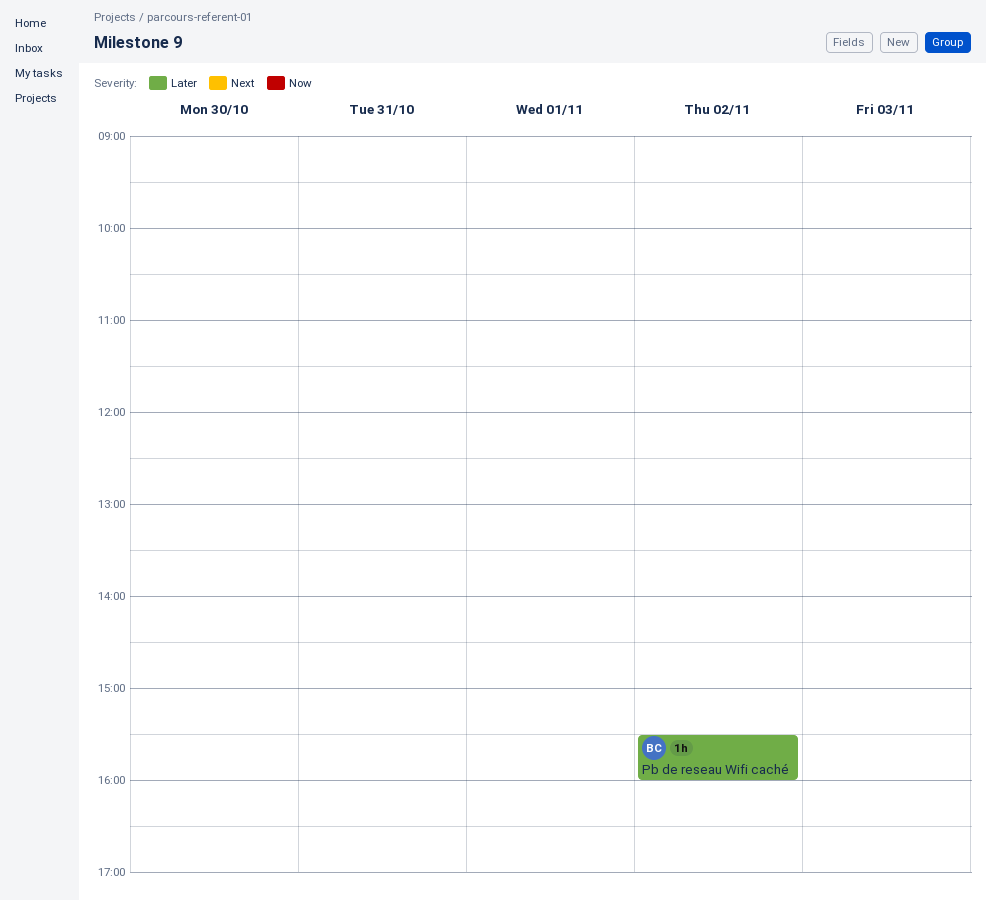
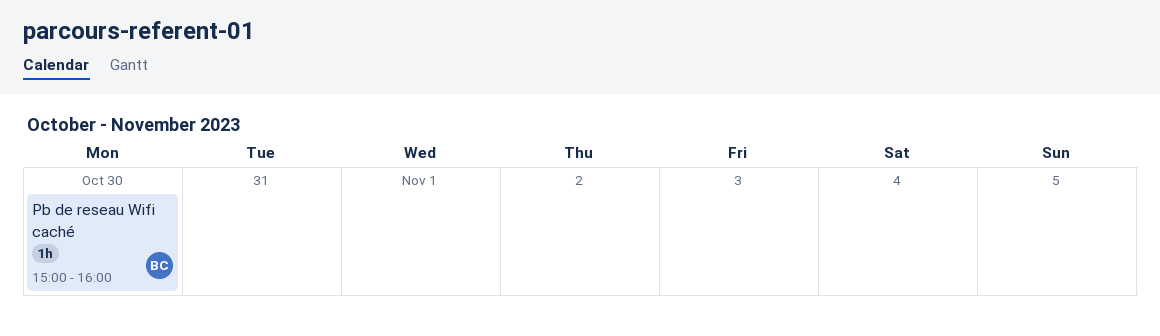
Pb de reseau Wifi caché, day: Nov 2 -> Oct 30
Pb de reseau Wifi caché, begins: 15:30 -> 15:00

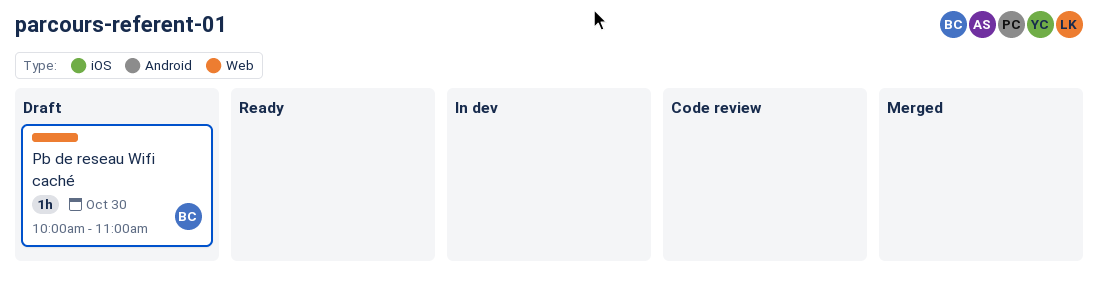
Pb de reseau Wifi caché, begins: 15:00 -> 10:00
Pb de reseau Wifi caché, ends: 16:00 -> 11:00

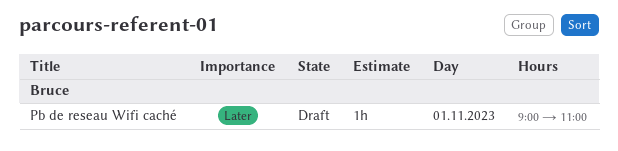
Pb de reseau Wifi caché, day: Oct 30 -> Nov 1
Pb de reseau Wifi caché, begins: 10:00 -> 09:00

